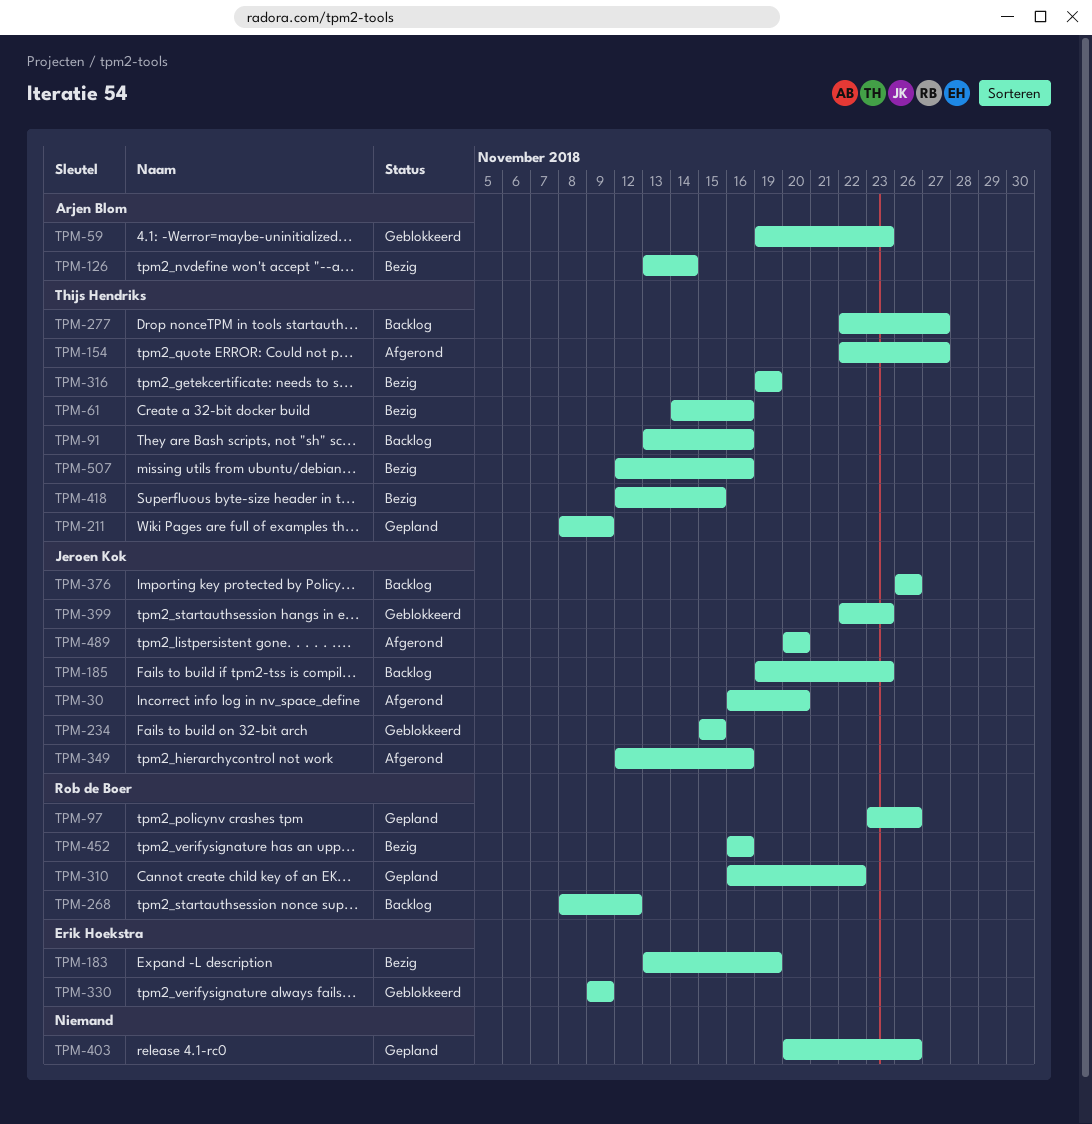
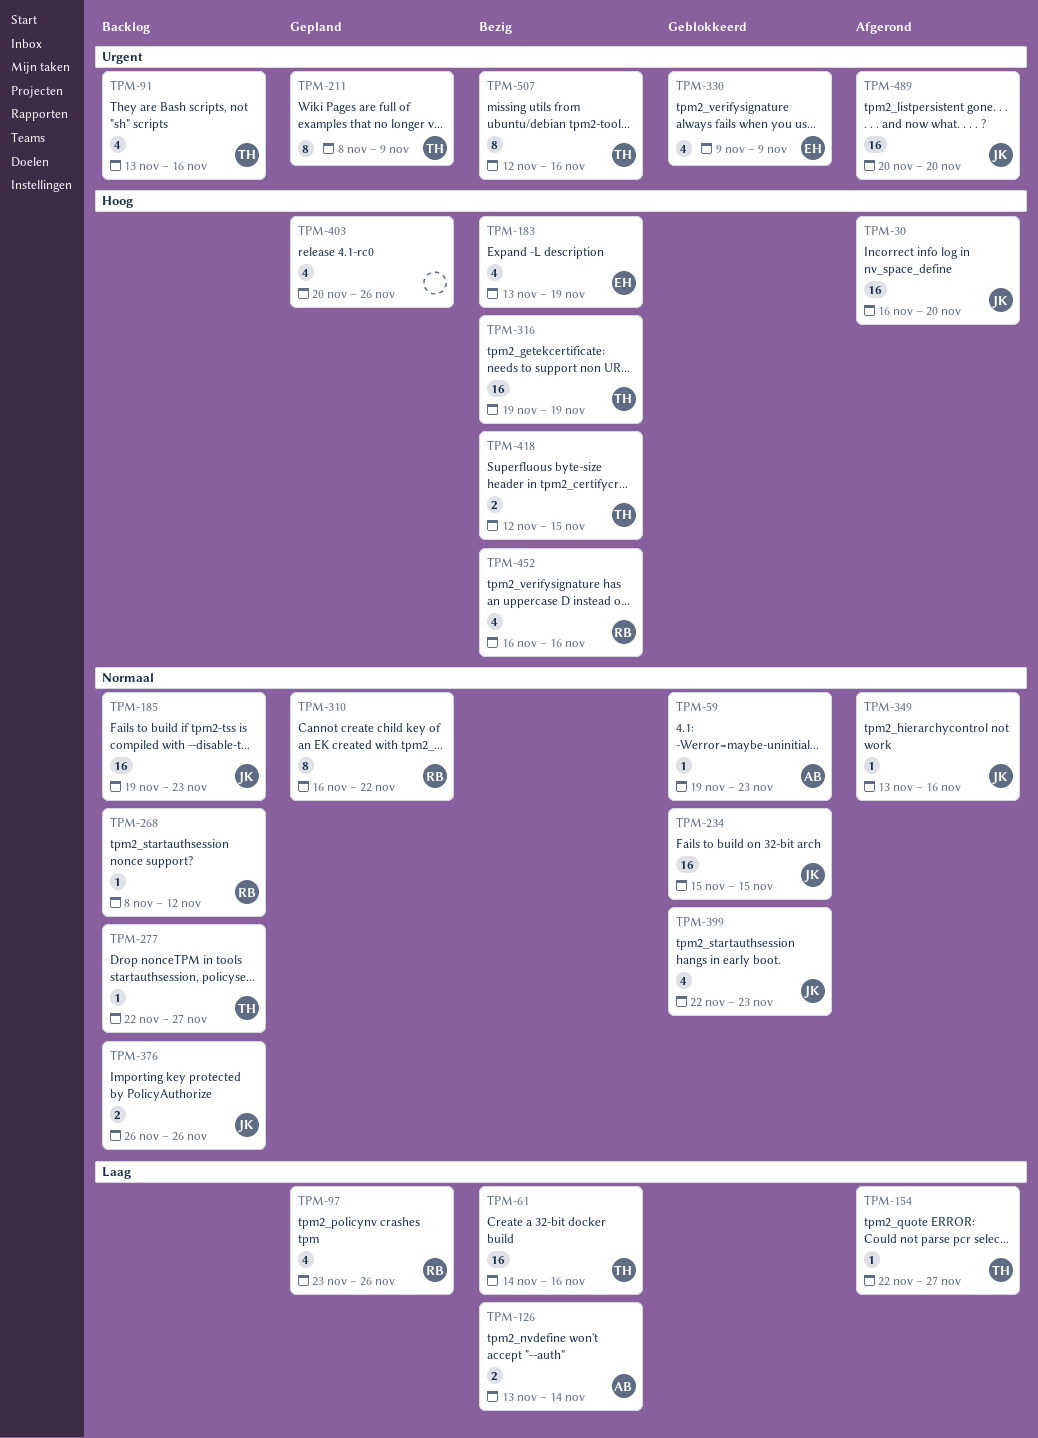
TPM-349, start: Nov 12 -> Nov 13

